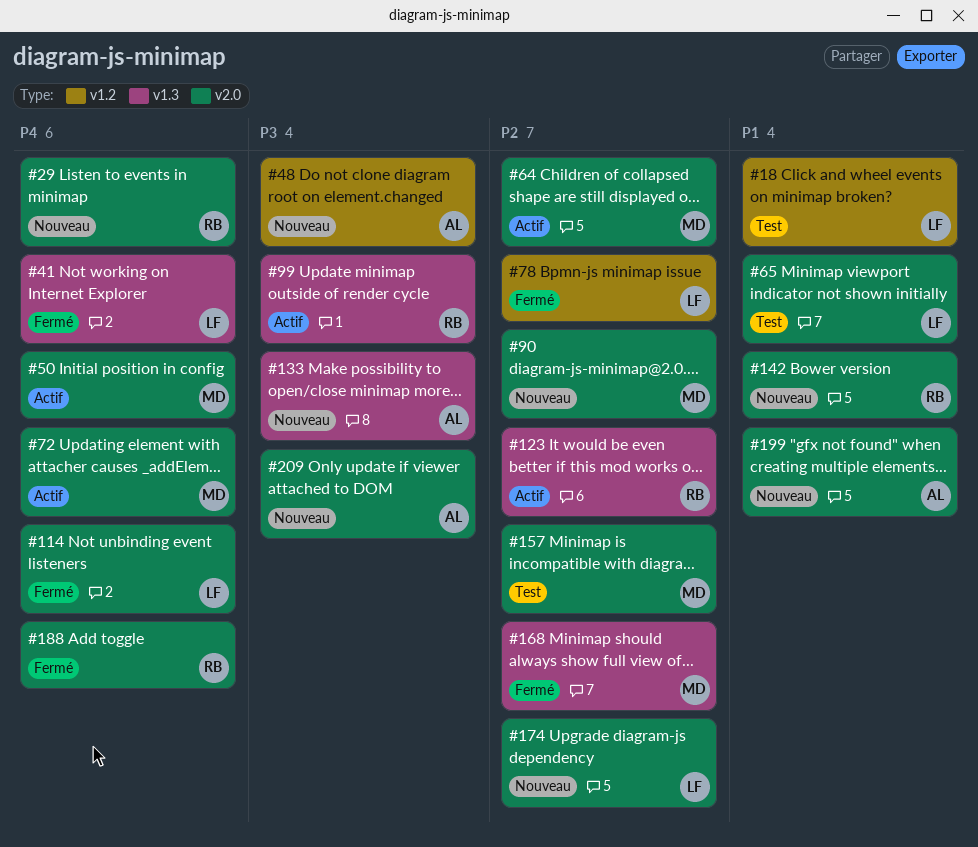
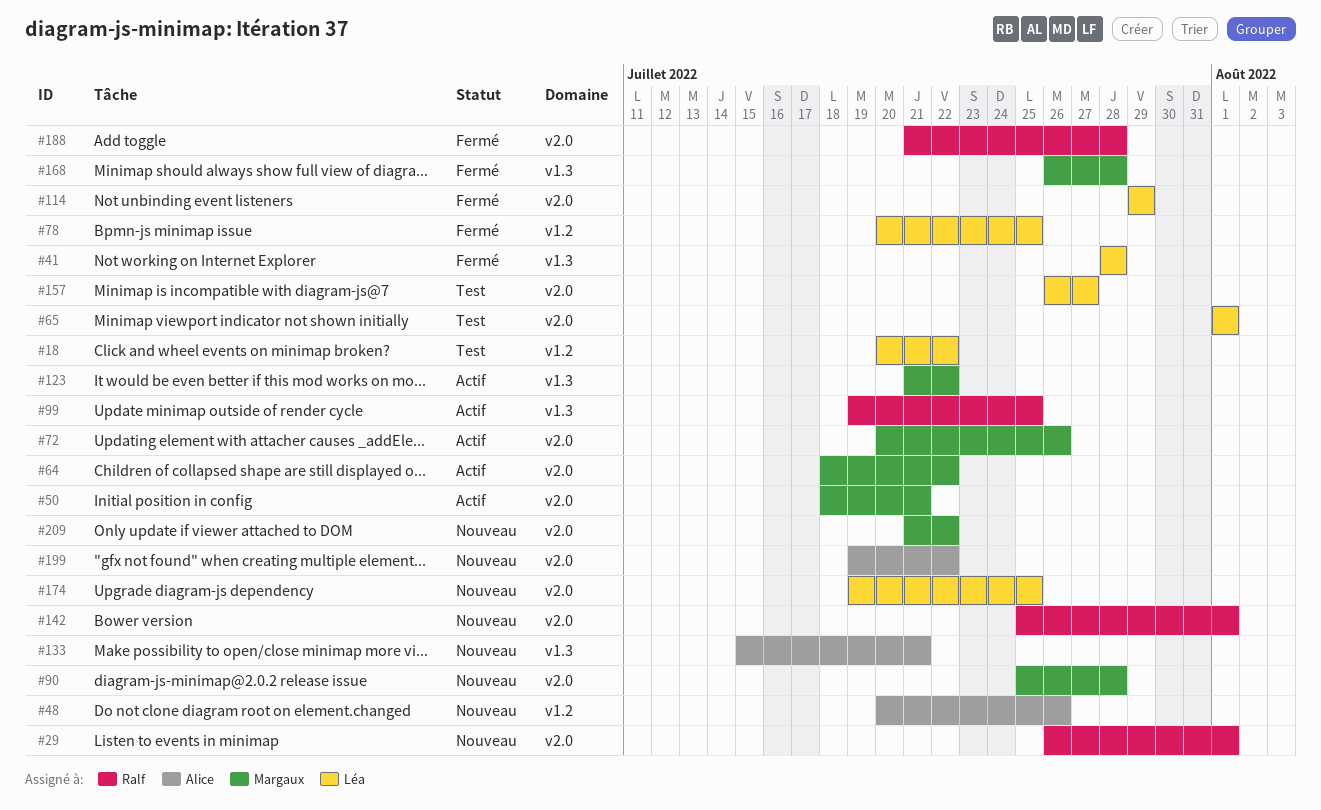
#123, owner: Ralf -> Margaux
#157, owner: Margaux -> Léa
#209, owner: Alice -> Margaux

